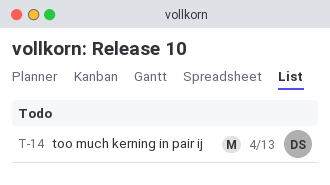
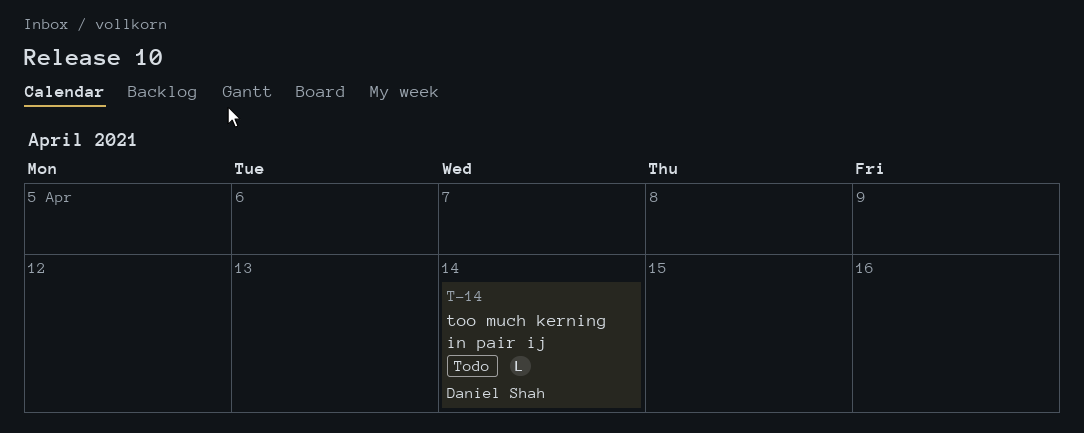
T-14, estimate: M -> L
T-14, due: Apr 13 -> Apr 14

